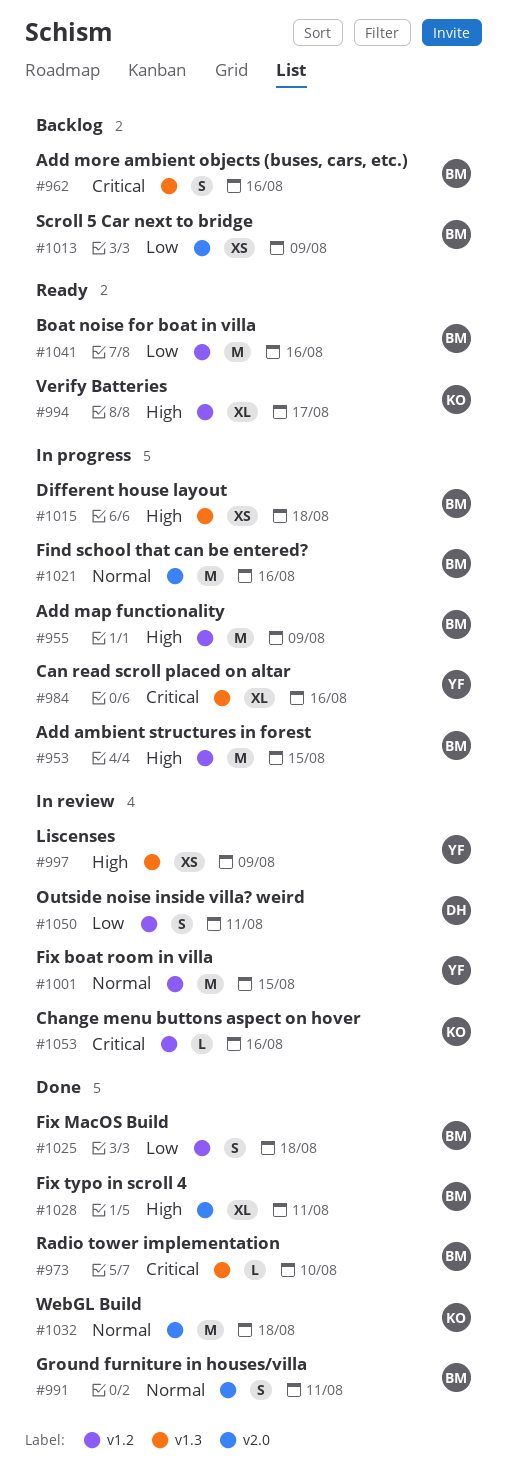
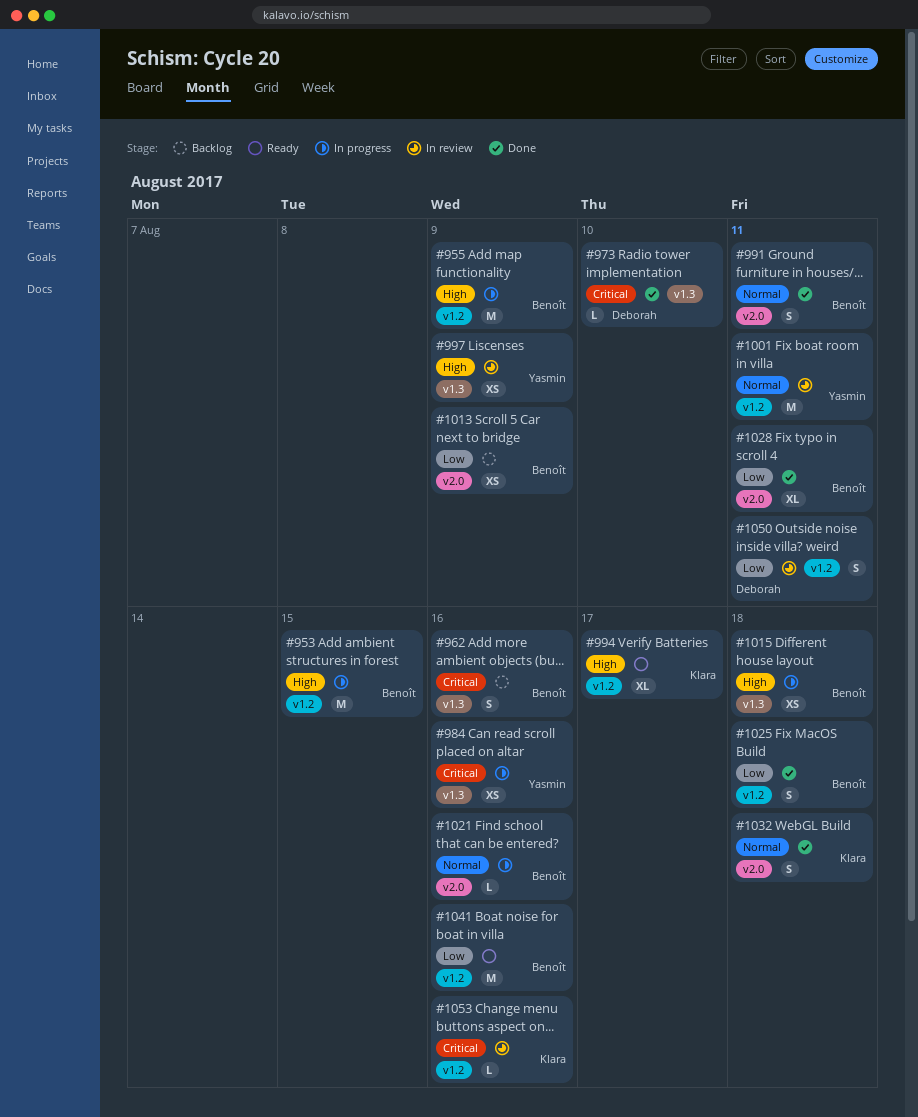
#973, owner: Benoît -> Deborah
#984, estimate: XL -> XS
#1001, due: Aug 15 -> Aug 11
#1021, estimate: M -> L
#1028, priority: High -> Low
#1032, estimate: M -> S

